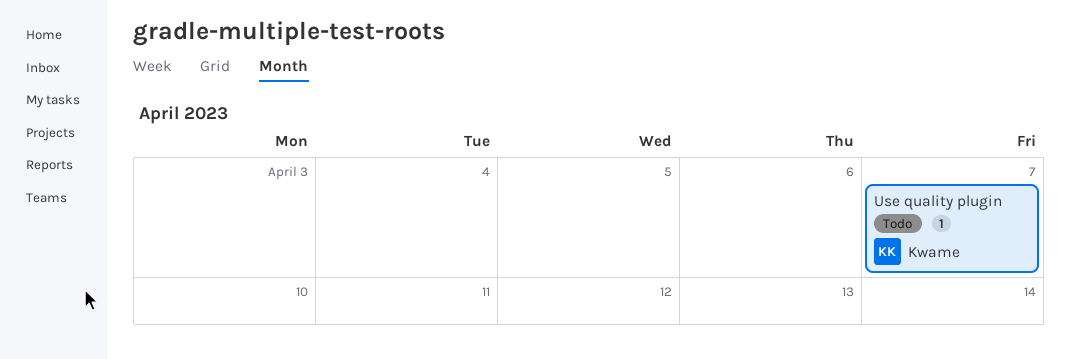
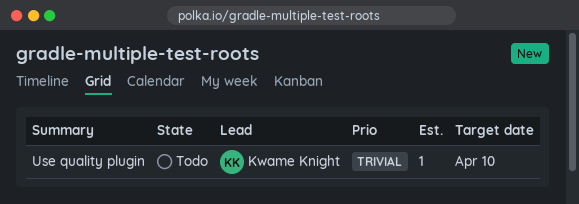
Use quality plugin, due: Apr 7 -> Apr 10

